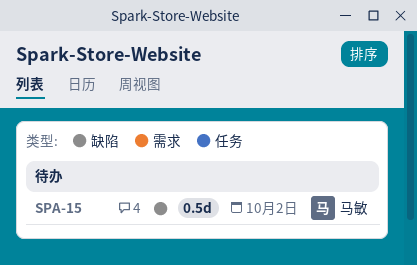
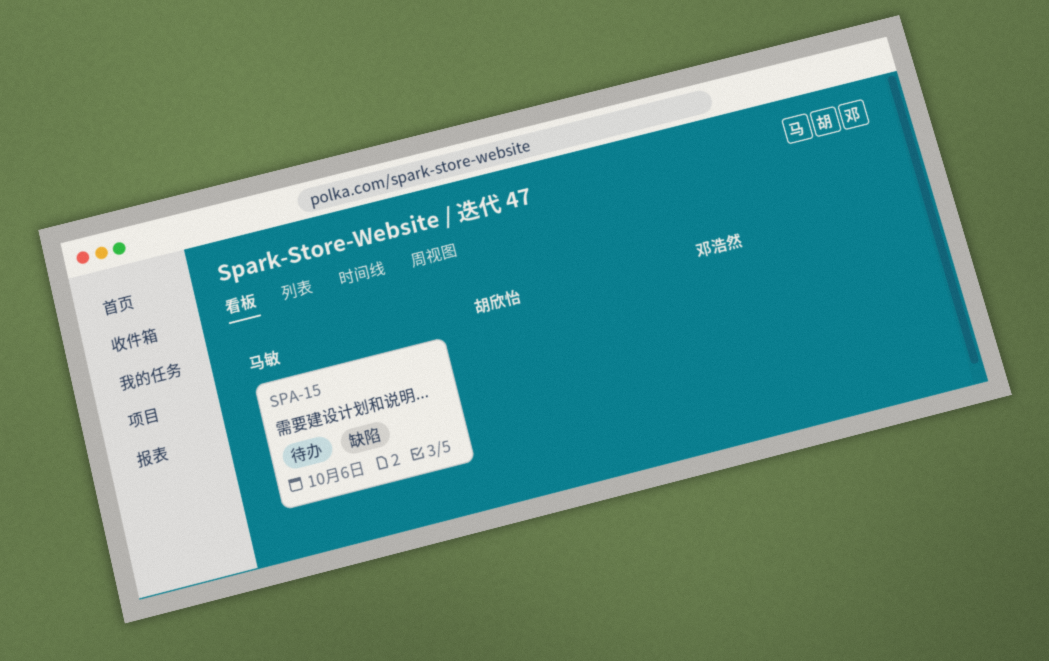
SPA-15, due: Oct 2 -> Oct 6

